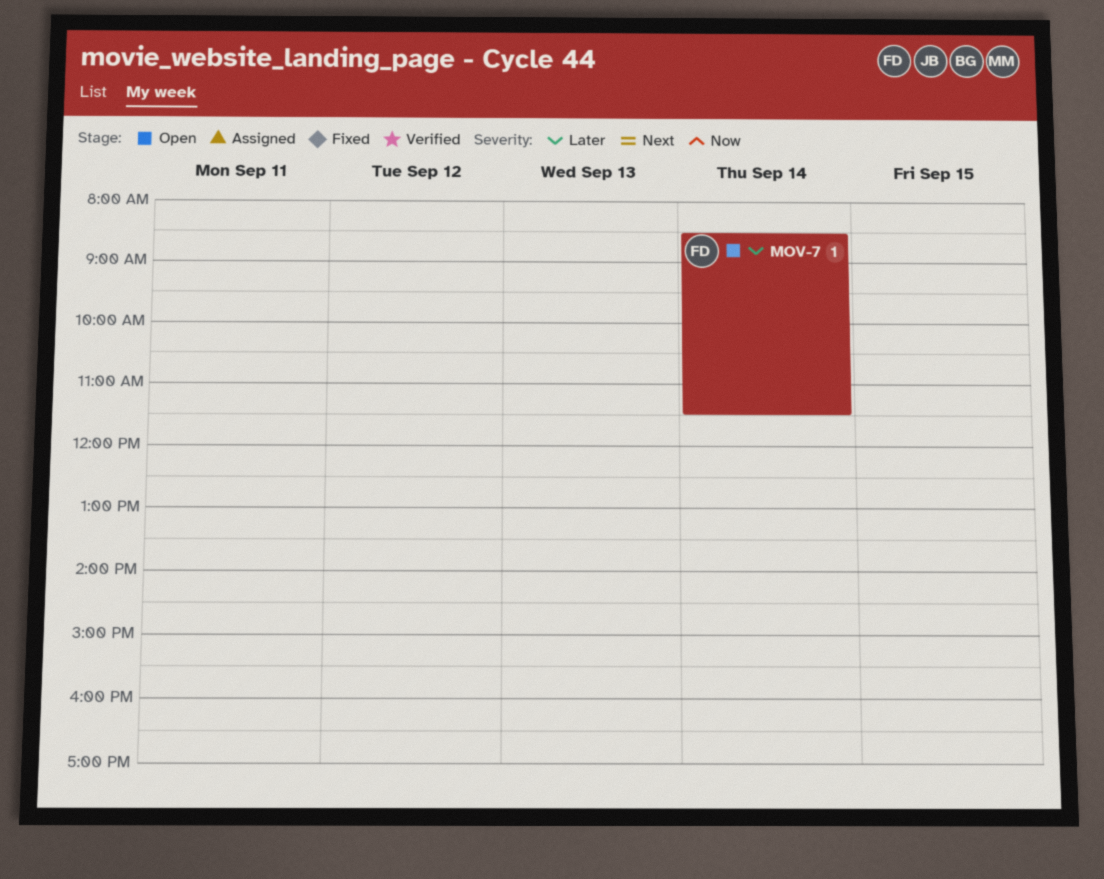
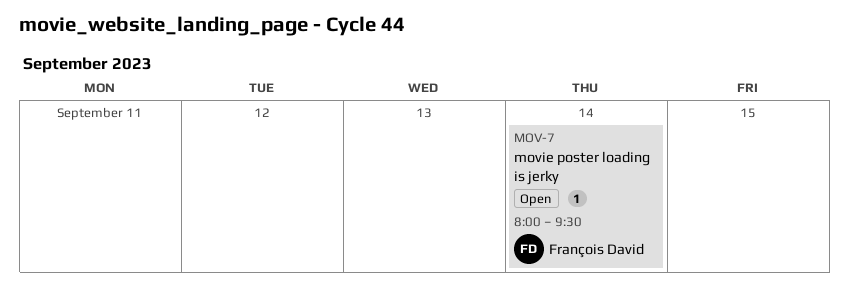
MOV-7, begins: 08:30 -> 08:00
MOV-7, ends: 11:30 -> 09:30

